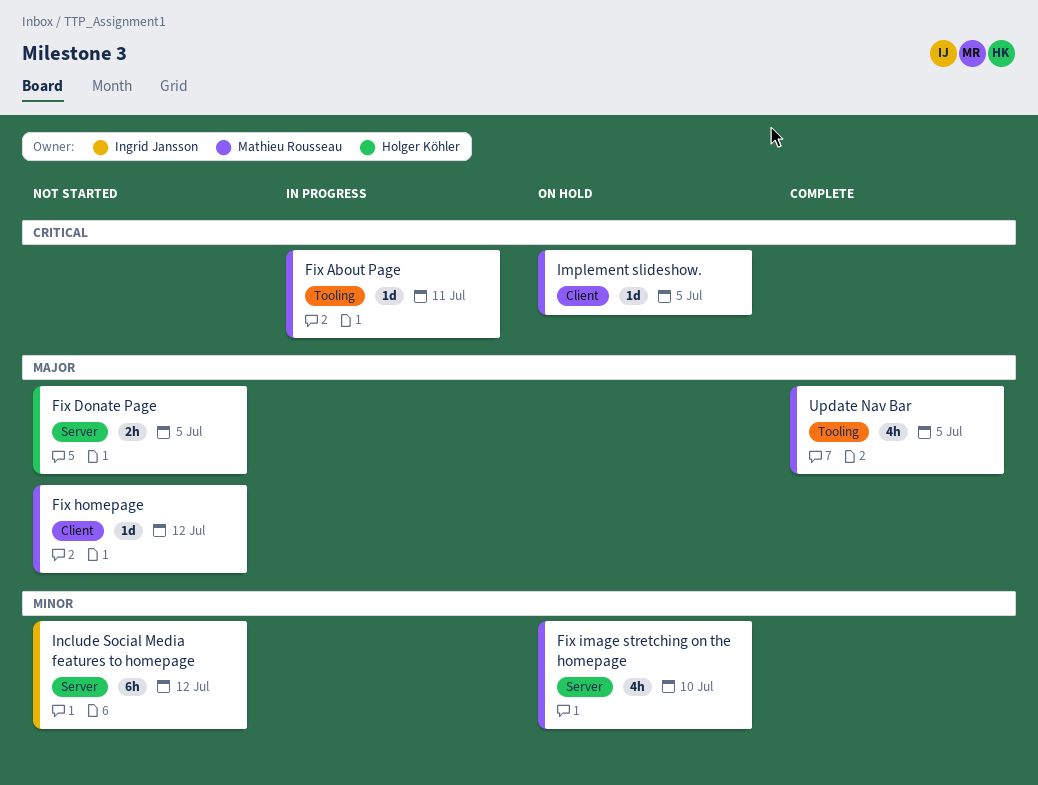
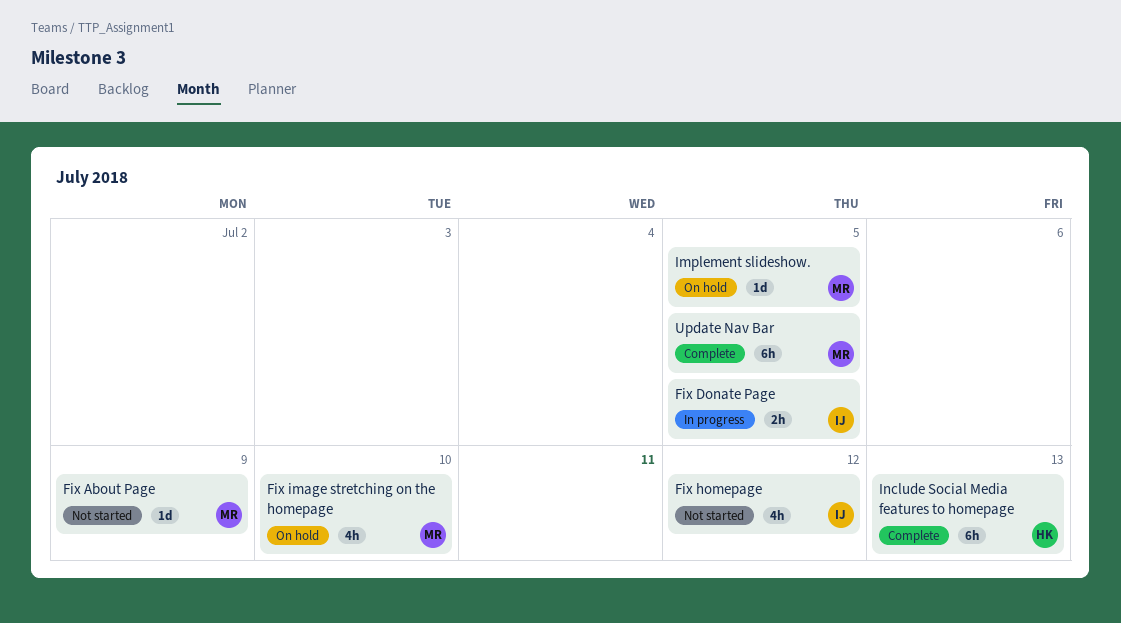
Fix About Page, status: In progress -> Not started
Fix About Page, due: Jul 11 -> Jul 9
Fix Donate Page, status: Not started -> In progress
Fix Donate Page, owner: Holger Köhler -> Ingrid Jansson
Fix homepage, owner: Mathieu Rousseau -> Ingrid Jansson
Fix homepage, estimate: 1d -> 4h
Include Social Media features to homepage, status: Not started -> Complete
Include Social Media features to homepage, owner: Ingrid Jansson -> Holger Köhler
Include Social Media features to homepage, due: Jul 12 -> Jul 13
Update Nav Bar, estimate: 4h -> 6h

